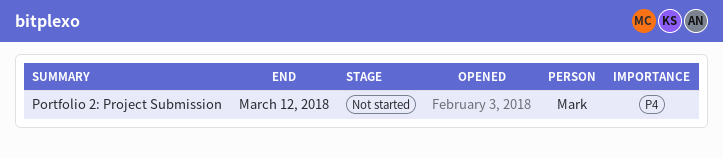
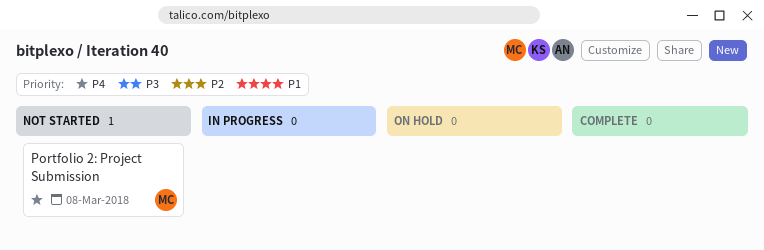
Portfolio 2: Project Submission, due: Mar 12 -> Mar 8

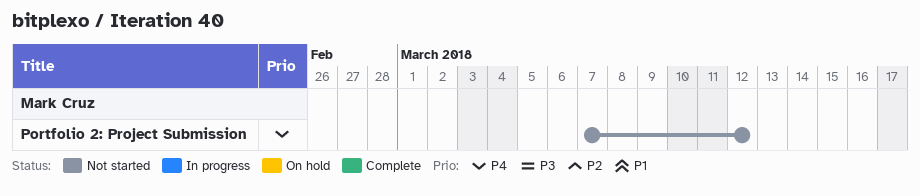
Portfolio 2: Project Submission, due: Mar 8 -> Mar 12

